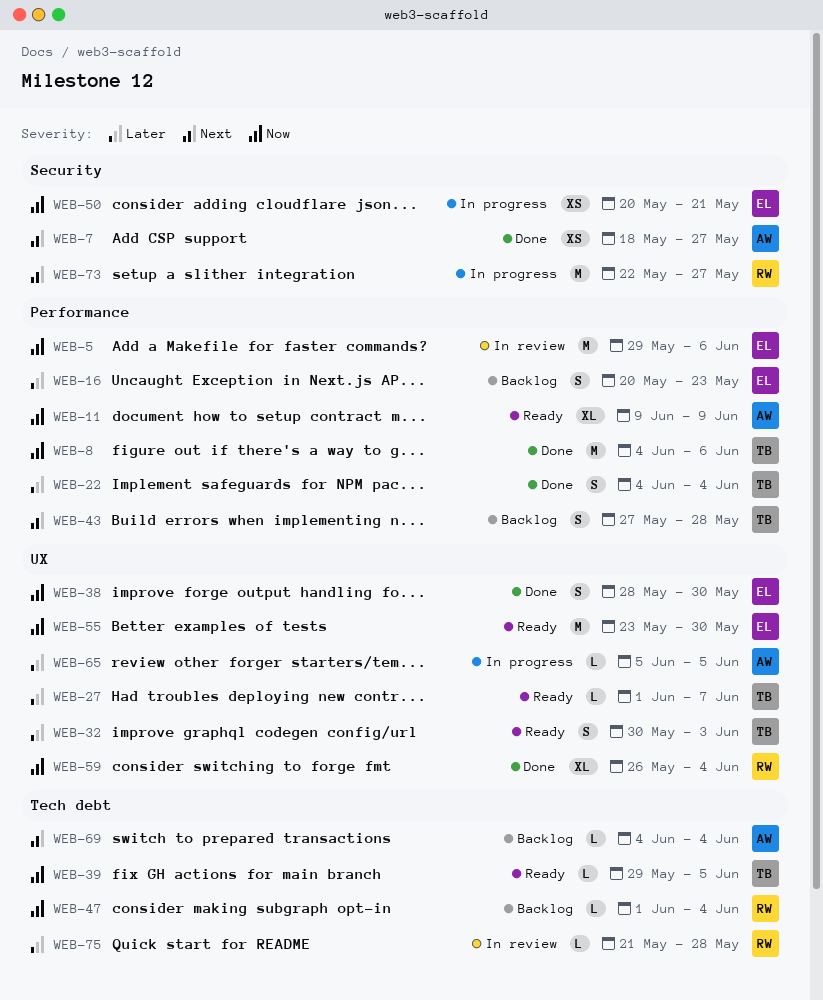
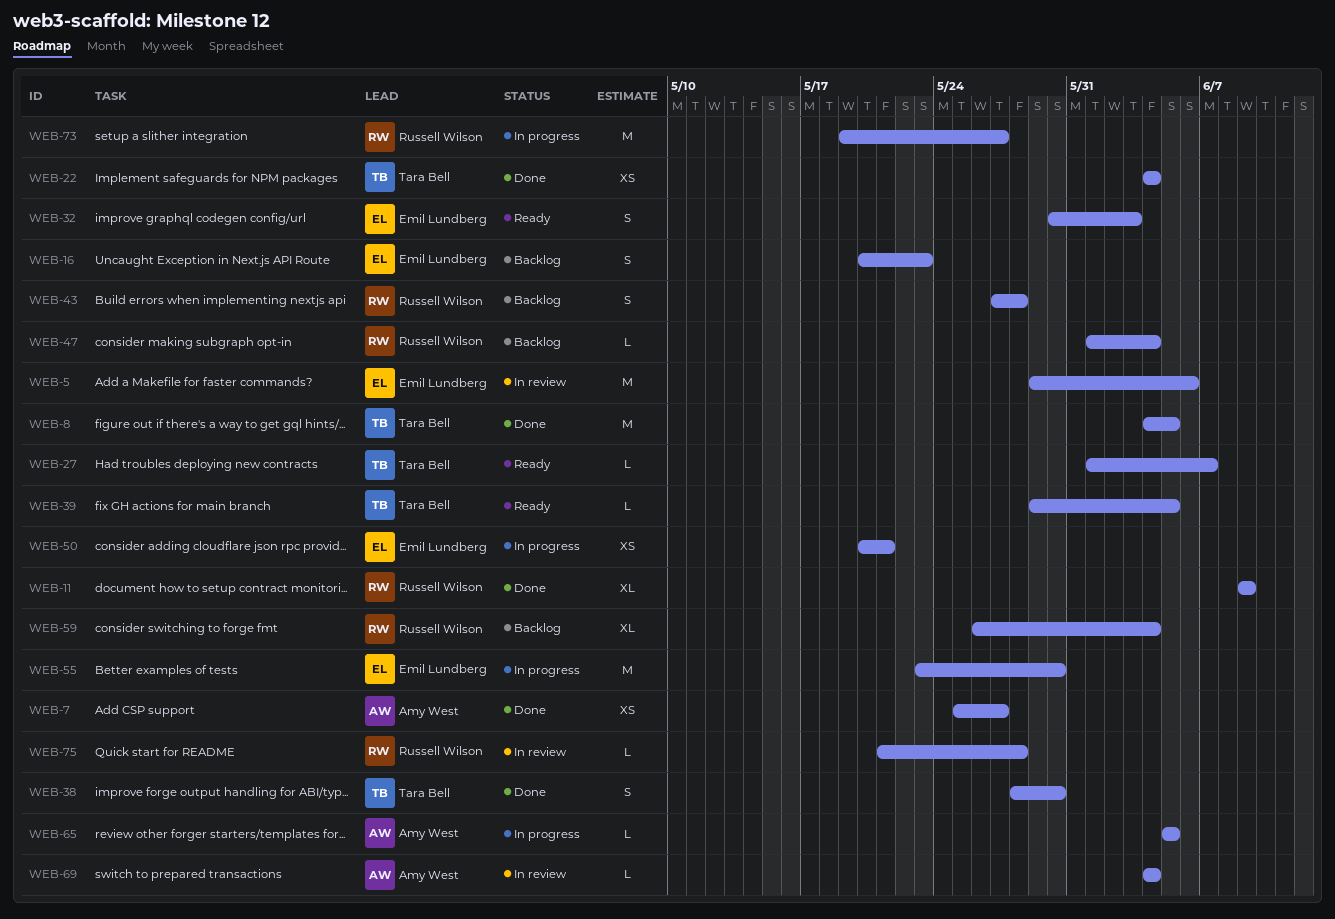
WEB-7, start: May 18 -> May 25
WEB-8, due: Jun 6 -> Jun 5
WEB-11, status: Ready -> Done
WEB-11, owner: Amy West -> Russell Wilson
WEB-22, estimate: S -> XS
WEB-32, owner: Tara Bell -> Emil Lundberg
WEB-38, owner: Emil Lundberg -> Tara Bell
WEB-43, owner: Tara Bell -> Russell Wilson
WEB-55, status: Ready -> In progress
WEB-59, status: Done -> Backlog
WEB-69, status: Backlog -> In review
WEB-73, start: May 22 -> May 19

